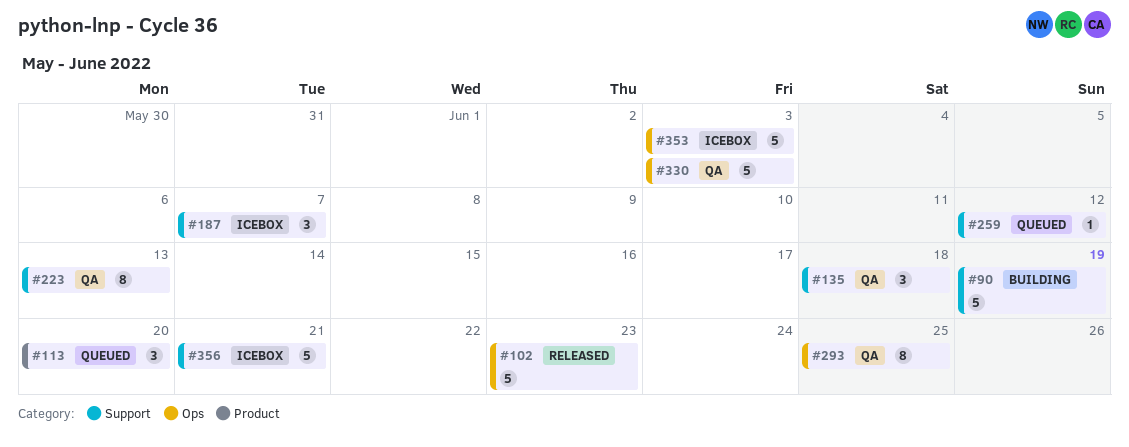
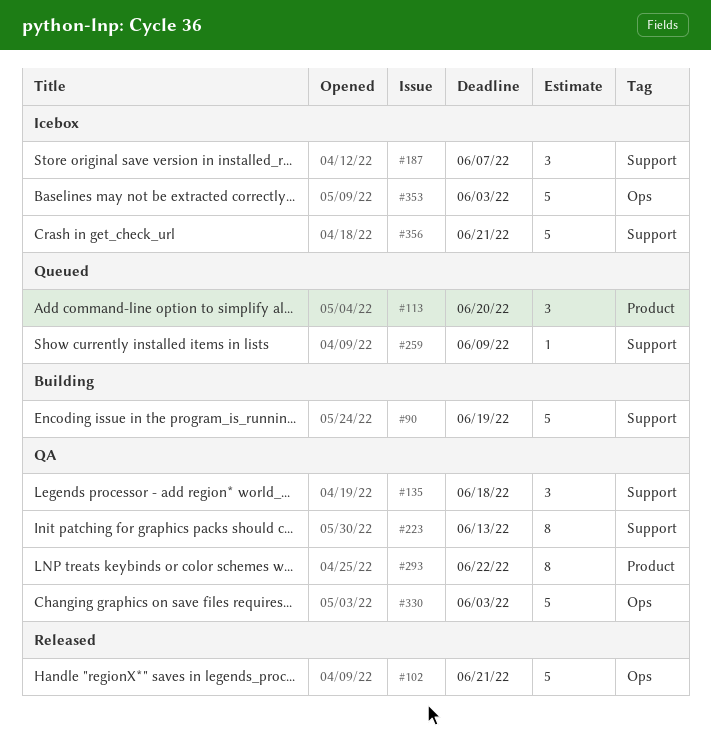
#102, due: Jun 23 -> Jun 21
#259, due: Jun 12 -> Jun 9
#293, label: Ops -> Product
#293, due: Jun 25 -> Jun 22

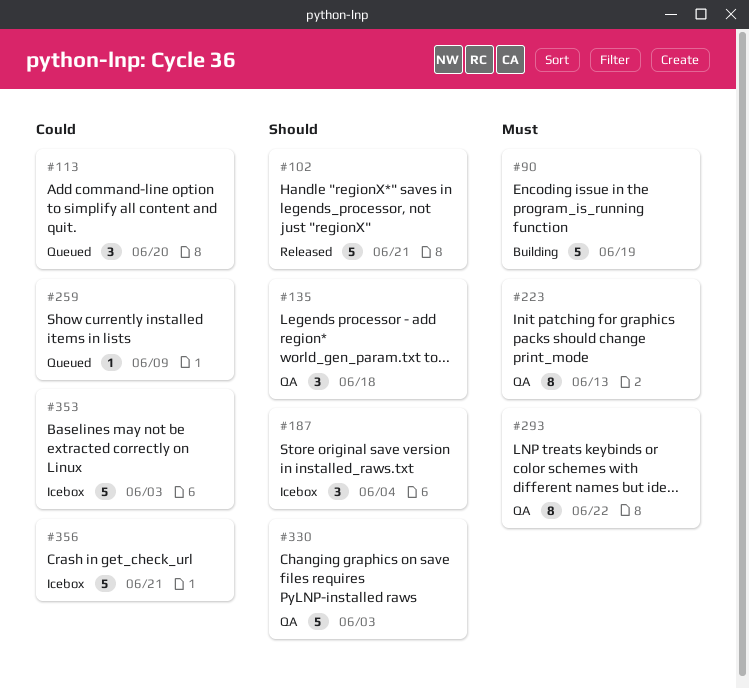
#187, due: Jun 7 -> Jun 4

